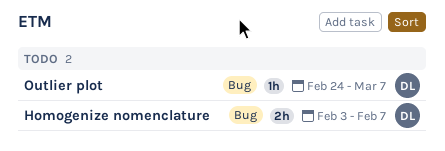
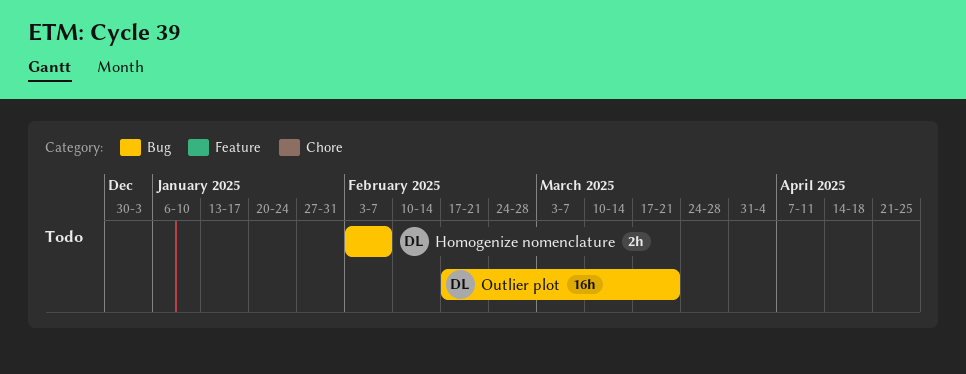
Outlier plot, estimate: 1h -> 16h
Outlier plot, start: Feb 24 -> Feb 17
Outlier plot, due: Mar 7 -> Mar 21

